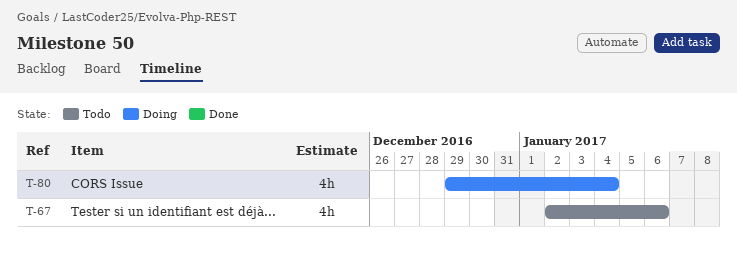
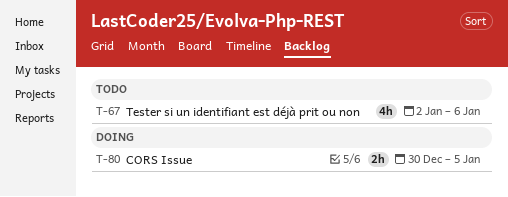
T-80, estimate: 4h -> 2h
T-80, start: Dec 29 -> Dec 30
T-80, due: Jan 4 -> Jan 5

